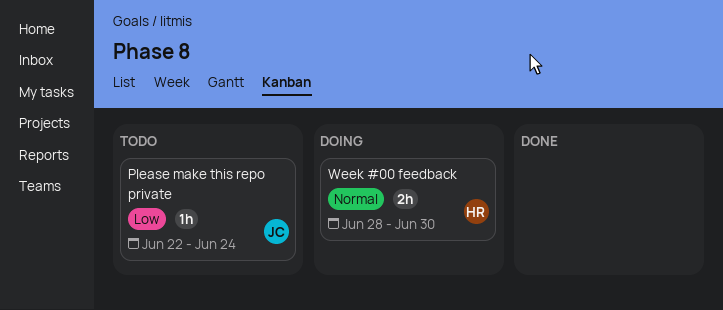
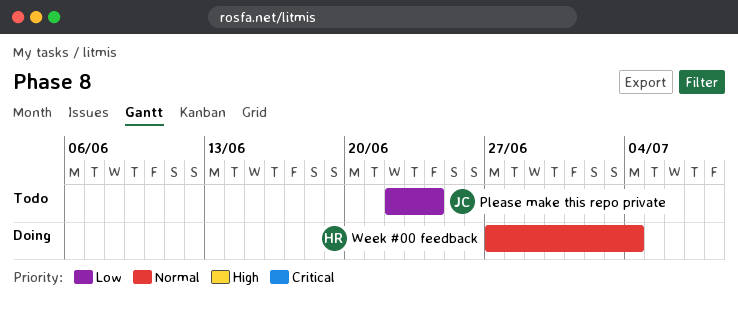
Week #00 feedback, start: Jun 28 -> Jun 27
Week #00 feedback, due: Jun 30 -> Jul 4

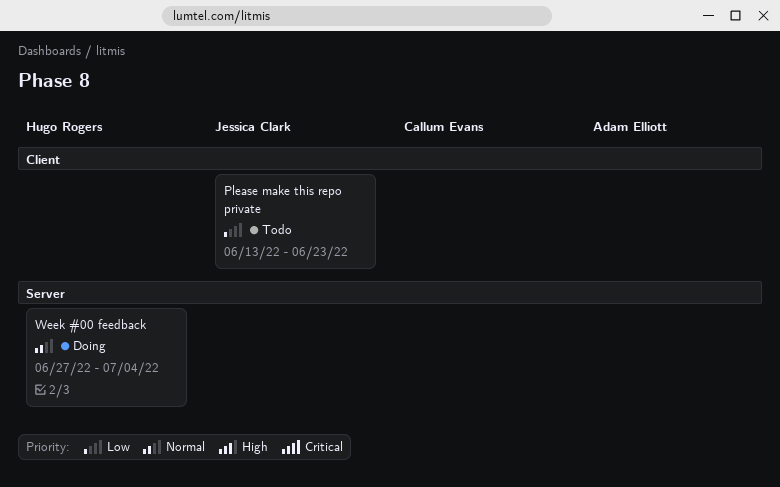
Please make this repo private, start: Jun 22 -> Jun 13
Please make this repo private, due: Jun 24 -> Jun 23

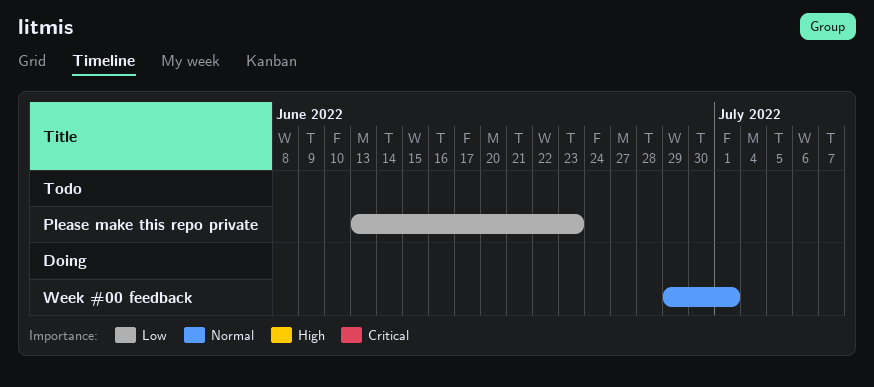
Week #00 feedback, start: Jun 27 -> Jun 29
Week #00 feedback, due: Jul 4 -> Jul 1

